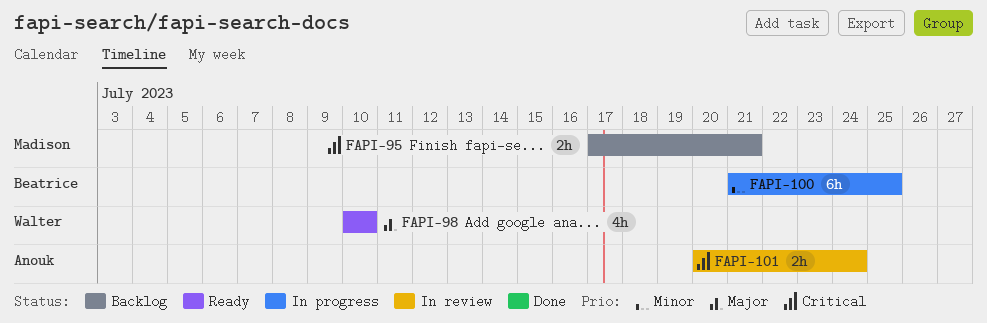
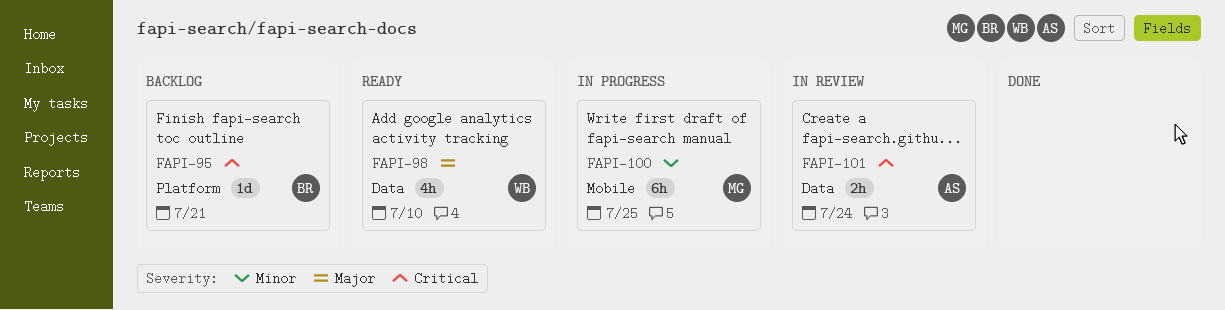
FAPI-95, owner: Madison -> Beatrice
FAPI-95, estimate: 2h -> 1d
FAPI-100, owner: Beatrice -> Madison

